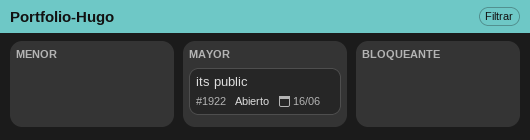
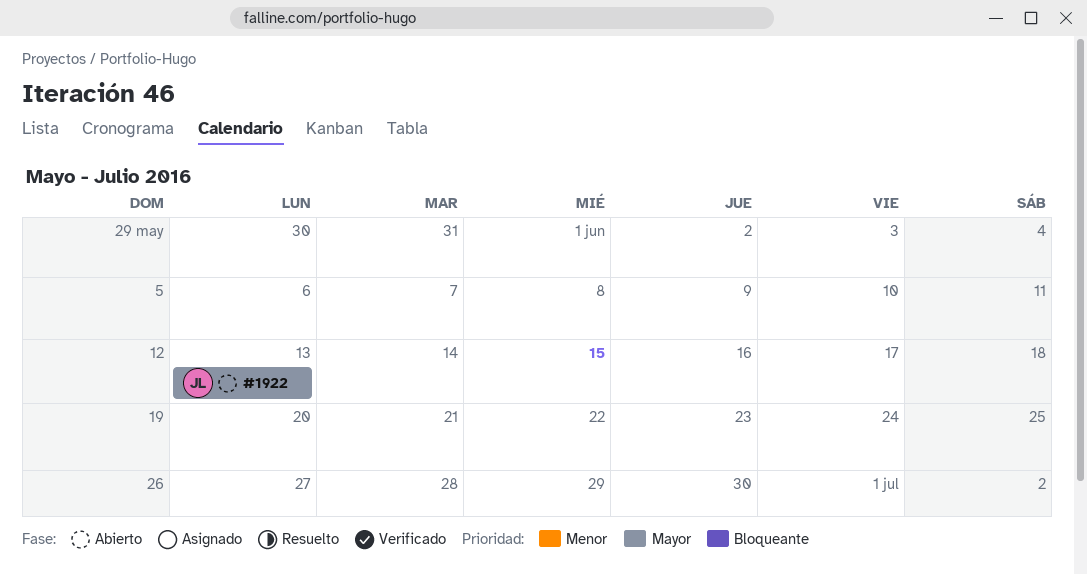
#1922, due: Jun 16 -> Jun 13

